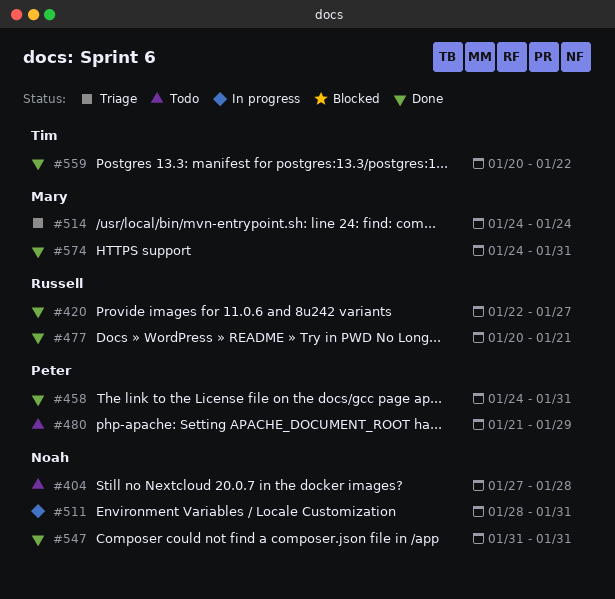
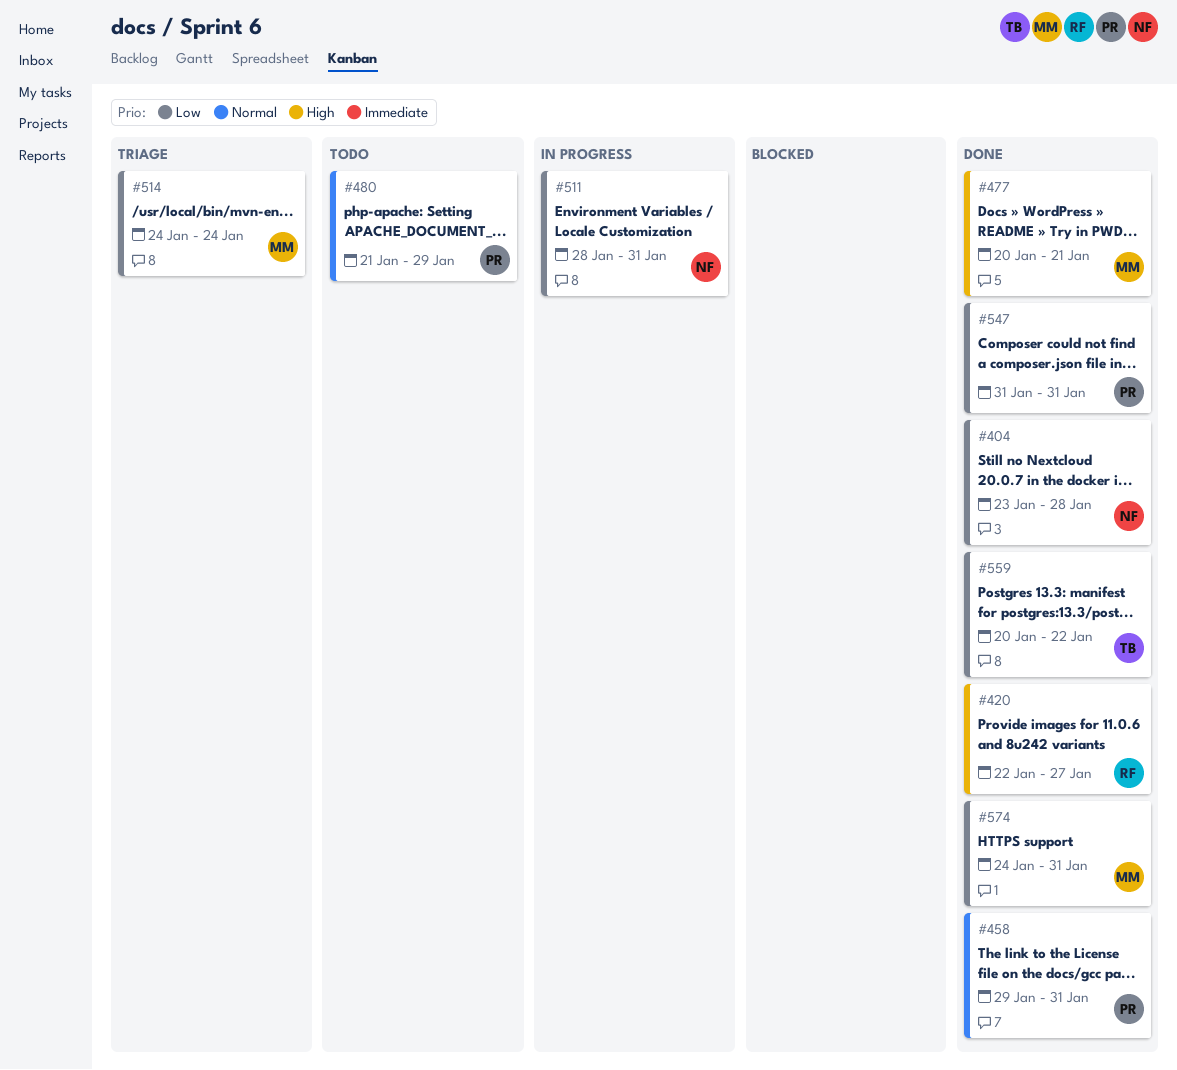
#404, status: Todo -> Done
#404, start: Jan 27 -> Jan 23
#458, start: Jan 24 -> Jan 29
#477, owner: Russell -> Mary
#547, owner: Noah -> Peter

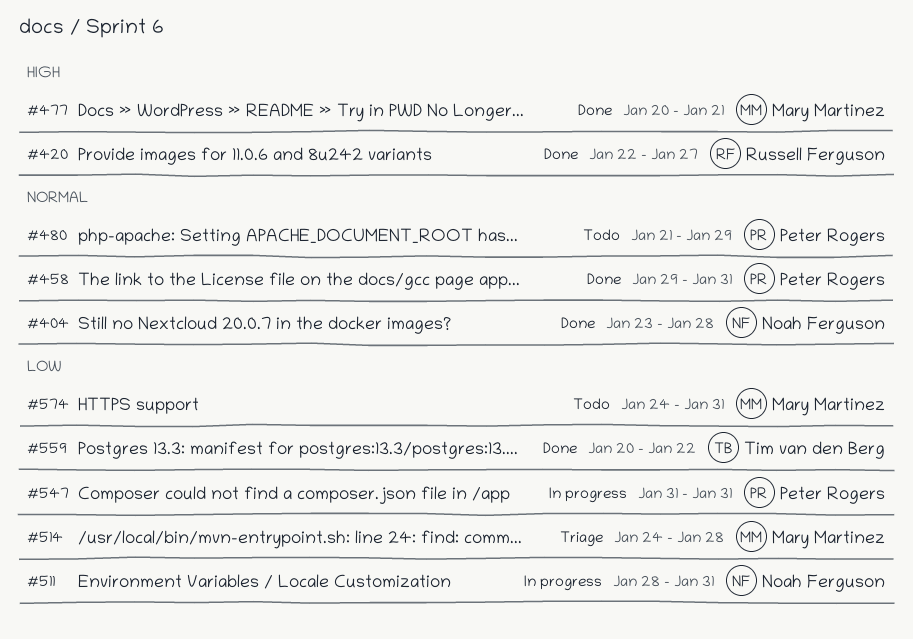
#404, priority: Low -> Normal
#514, due: Jan 24 -> Jan 28
#547, status: Done -> In progress
#574, status: Done -> Todo

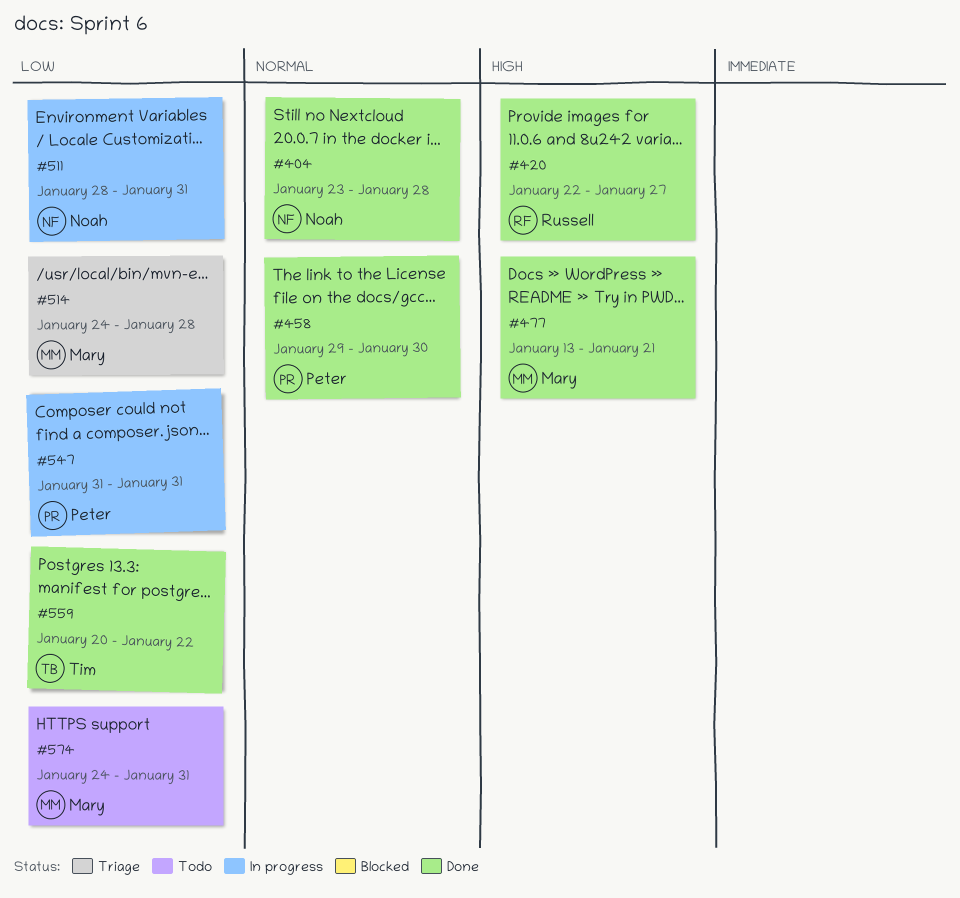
#458, due: Jan 31 -> Jan 30
#477, start: Jan 20 -> Jan 13
#480: present -> none

